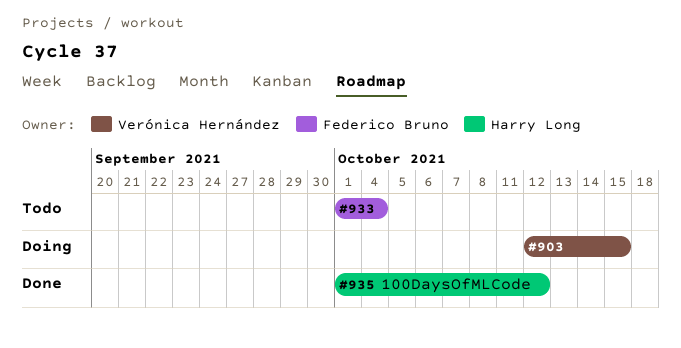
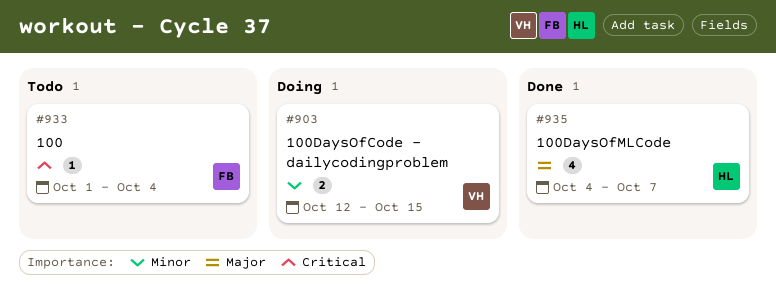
#935, start: Oct 1 -> Oct 4
#935, due: Oct 12 -> Oct 7

